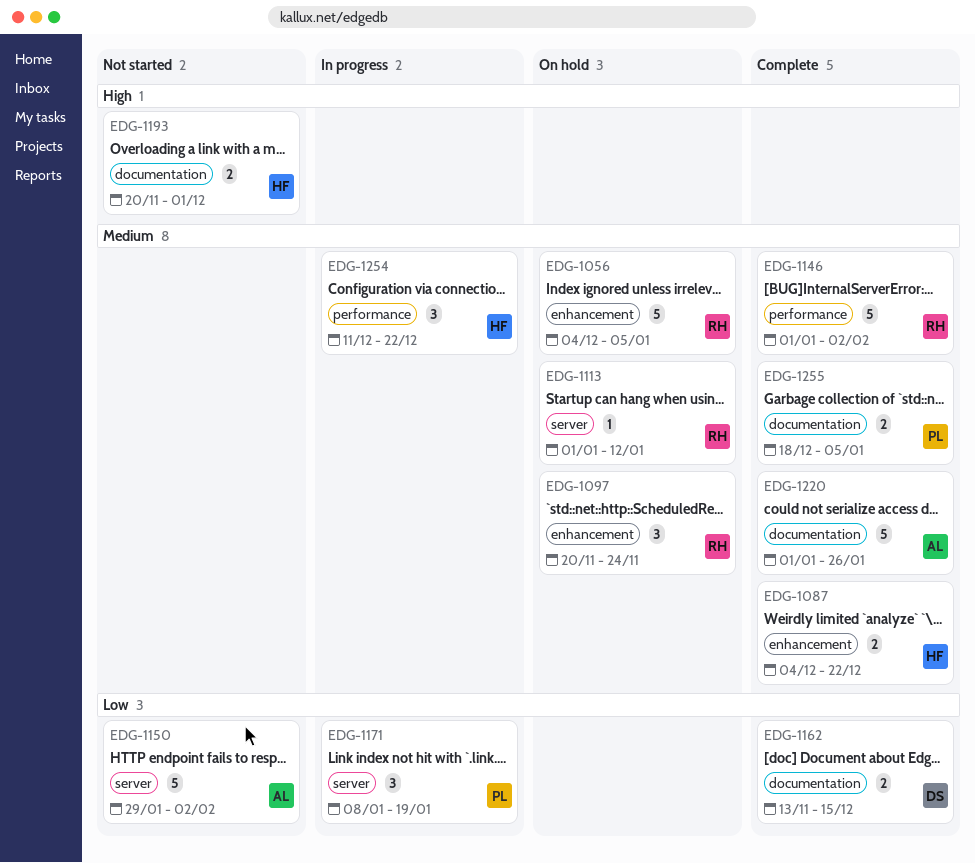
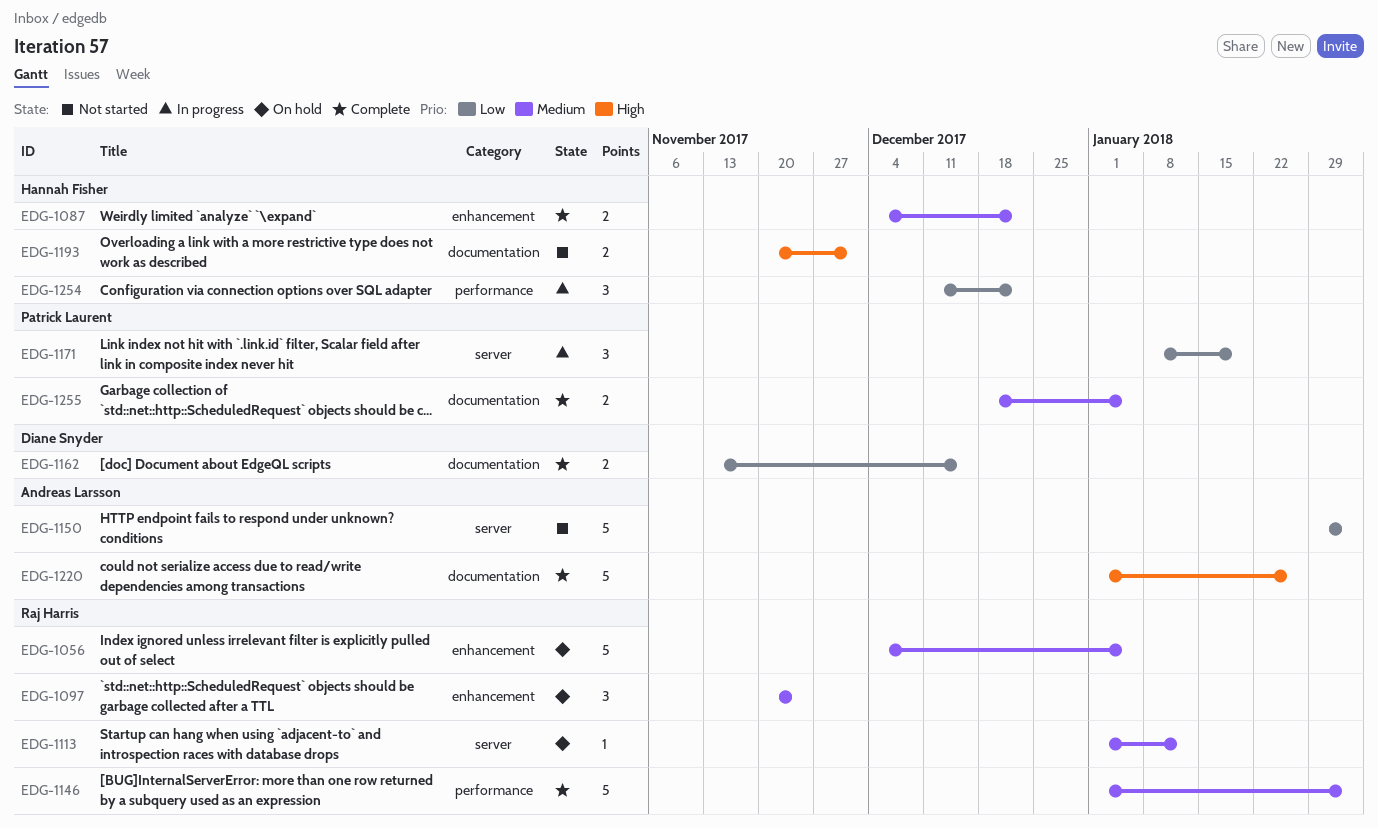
EDG-1220, priority: Medium -> High
EDG-1254, priority: Medium -> Low

